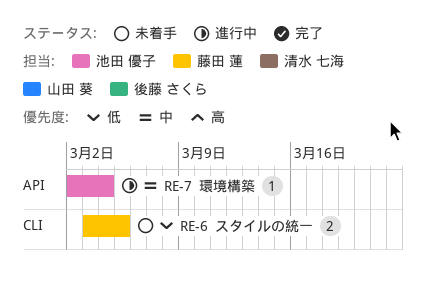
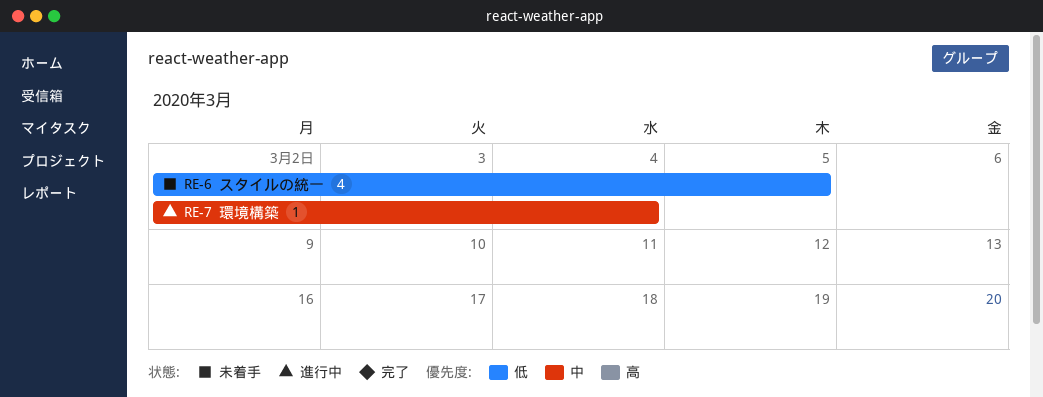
RE-6, estimate: 2 -> 4
RE-6, start: Mar 3 -> Mar 2

